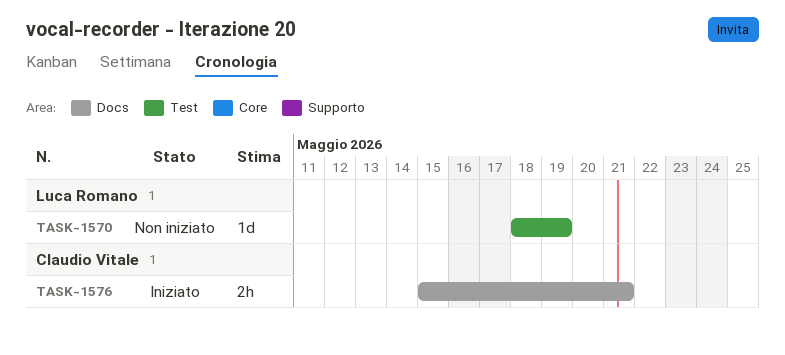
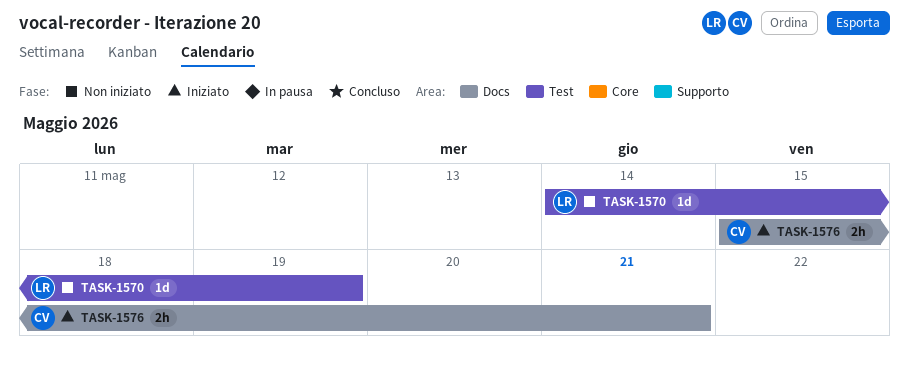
TASK-1570, start: May 18 -> May 14

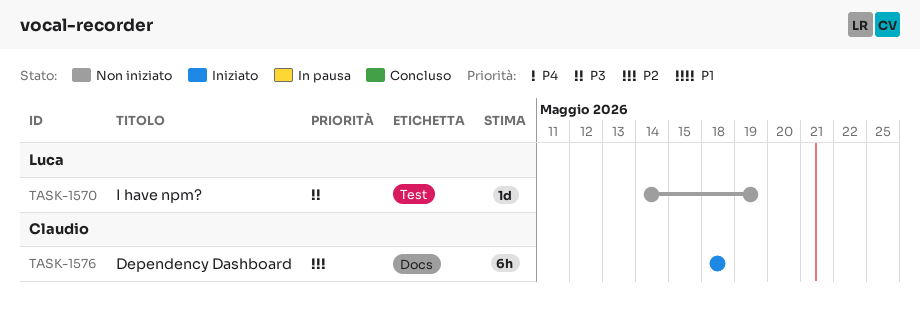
TASK-1576, estimate: 2h -> 6h
TASK-1576, start: May 15 -> May 18
TASK-1576, due: May 21 -> May 18

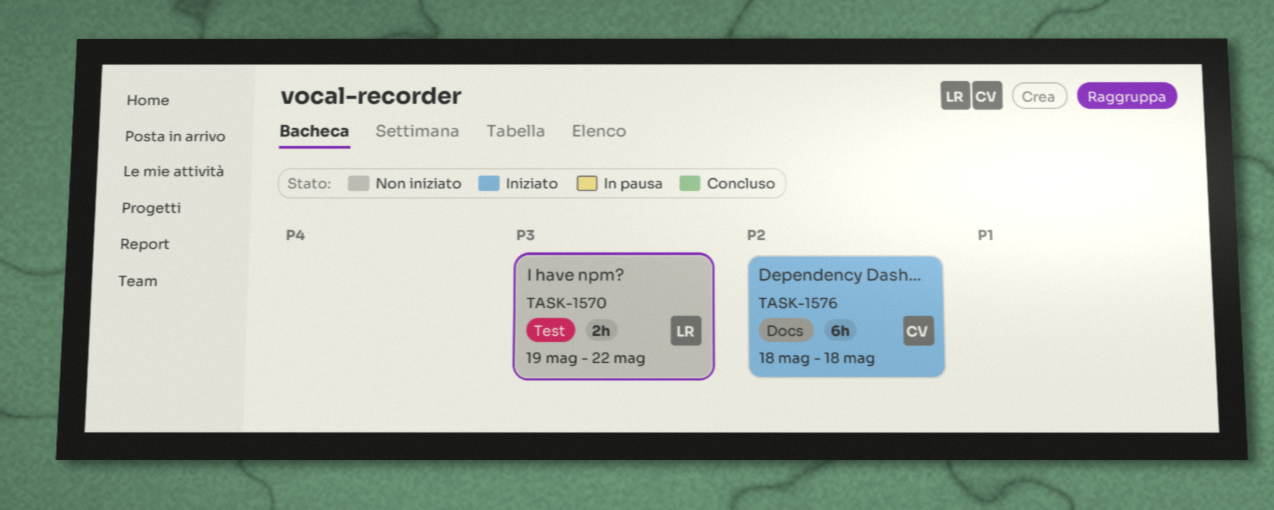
TASK-1570, estimate: 1d -> 2h
TASK-1570, start: May 14 -> May 19
TASK-1570, due: May 19 -> May 22

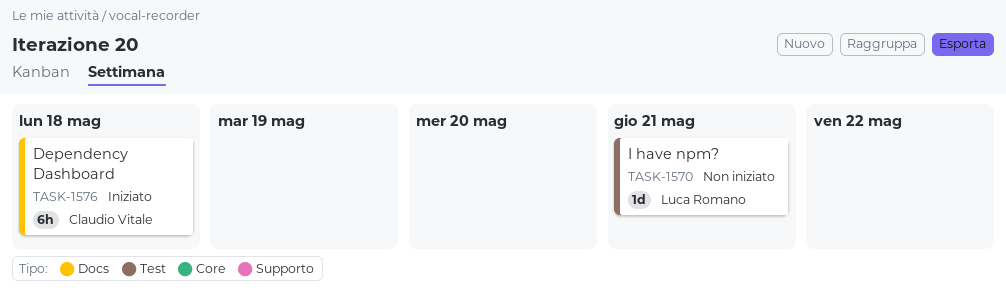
TASK-1570, estimate: 2h -> 1d
TASK-1570, due: May 22 -> May 21

